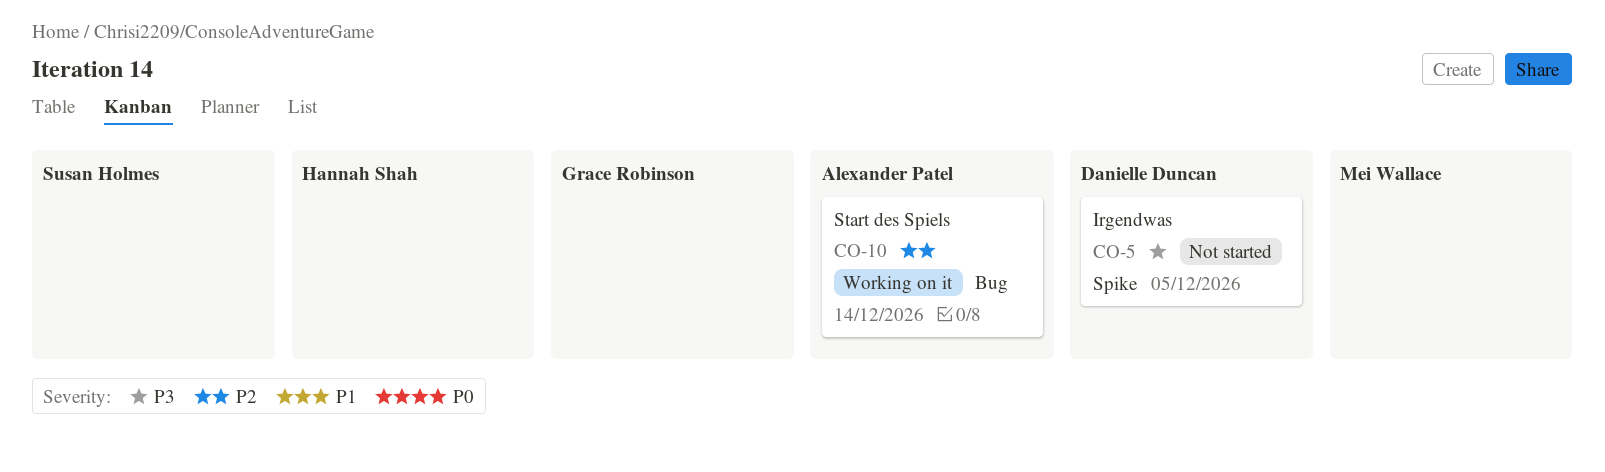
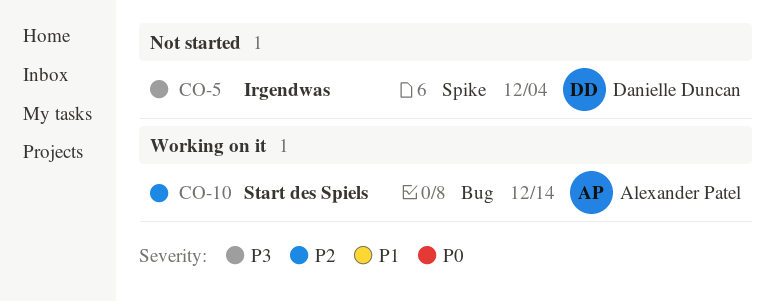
CO-5, due: Dec 5 -> Dec 4

